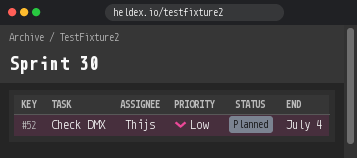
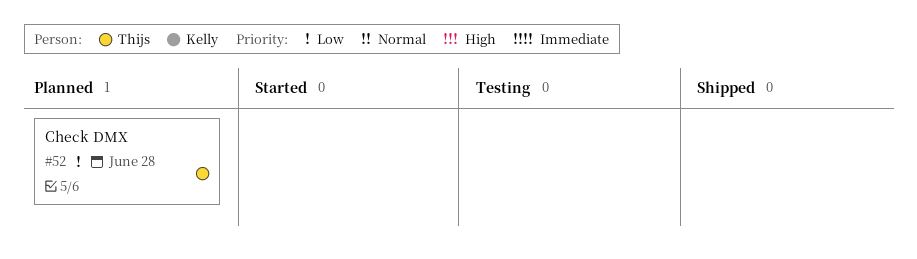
#52, due: Jul 4 -> Jun 28

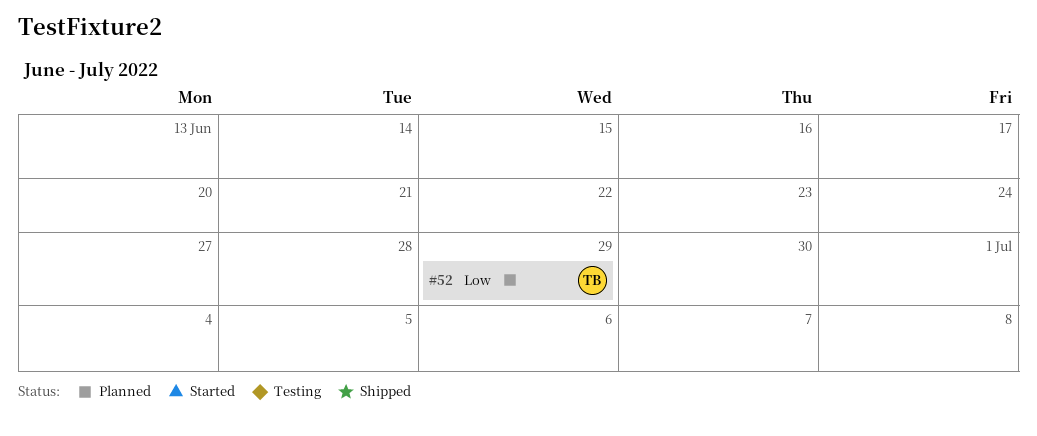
#52, due: Jun 28 -> Jun 29

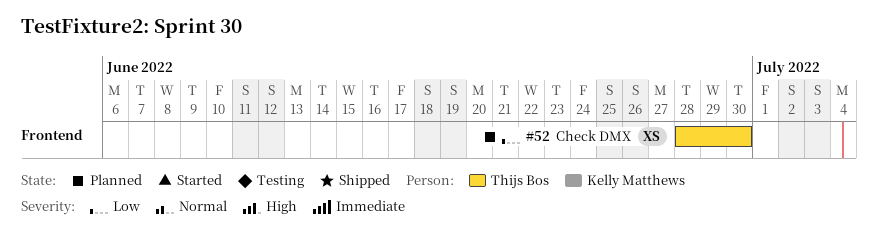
#52, due: Jun 29 -> Jun 30

